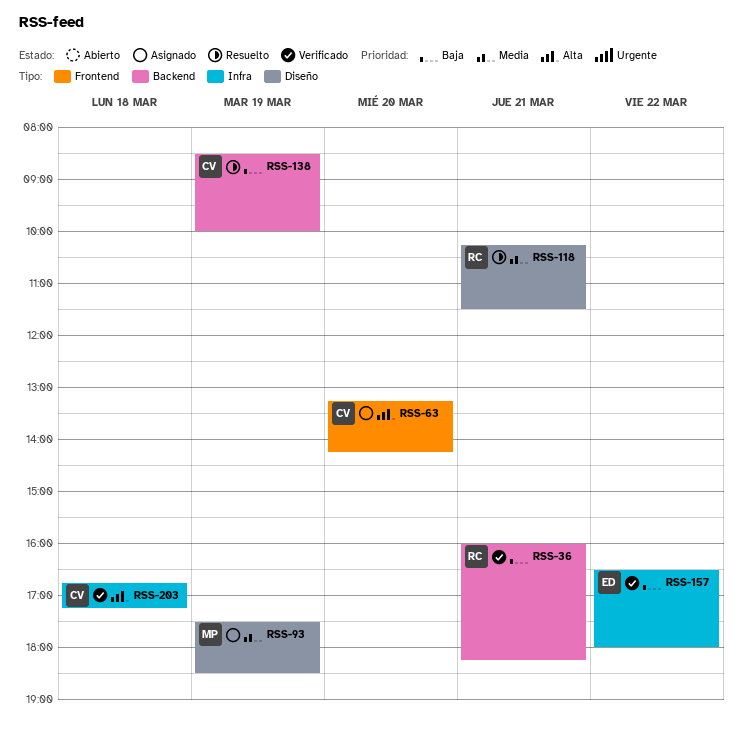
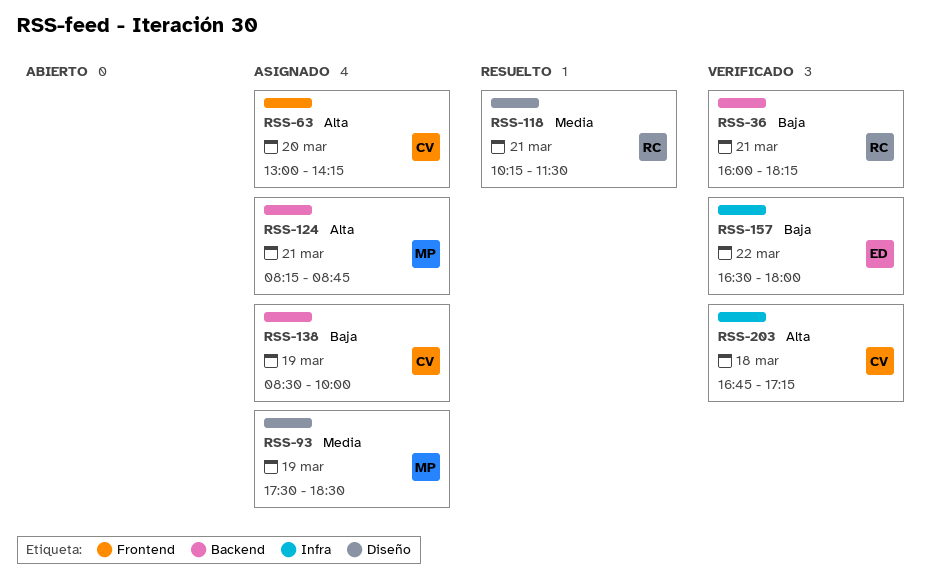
RSS-63, begins: 13:15 -> 13:00
RSS-124: none -> present
RSS-138, status: Resuelto -> Asignado

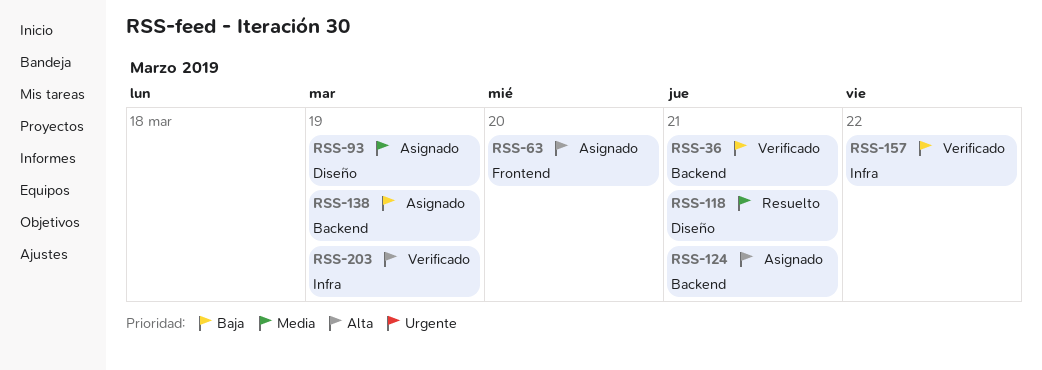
RSS-203, day: Mar 18 -> Mar 19

